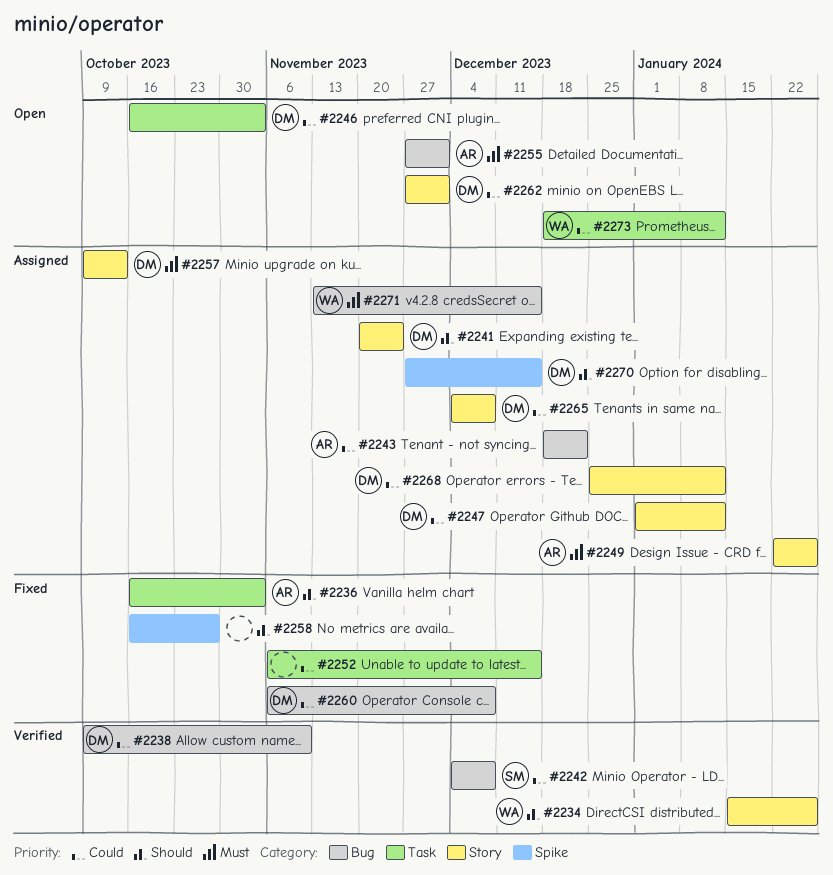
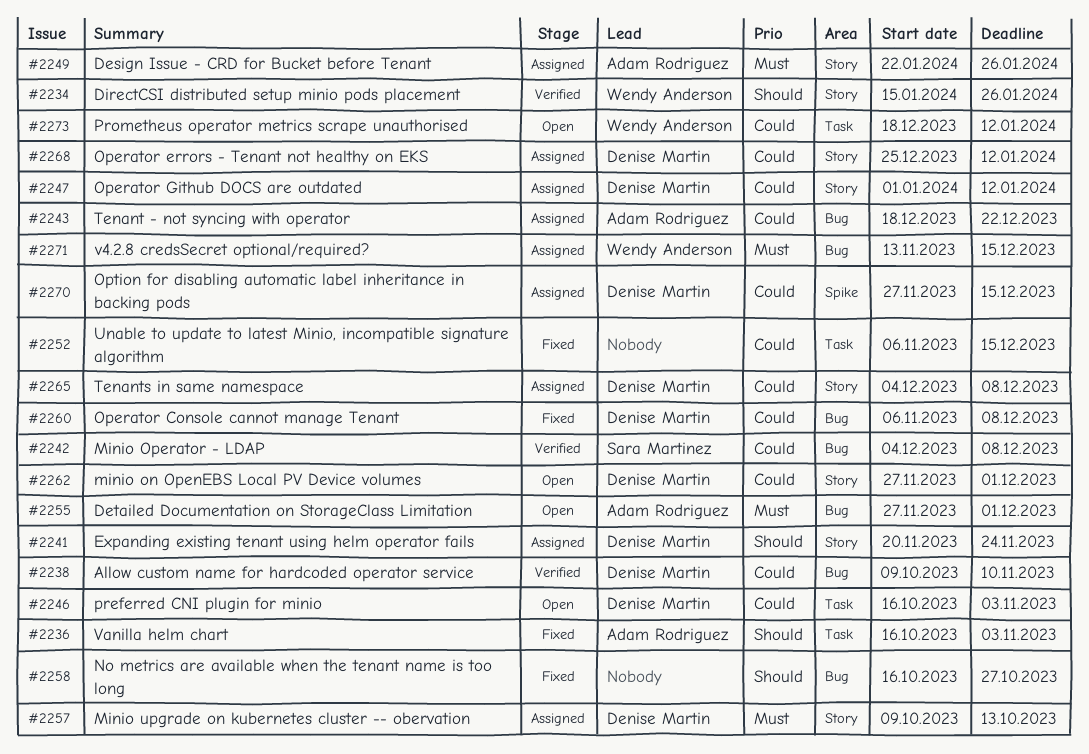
#2258, label: Spike -> Bug
#2270, priority: Should -> Could

